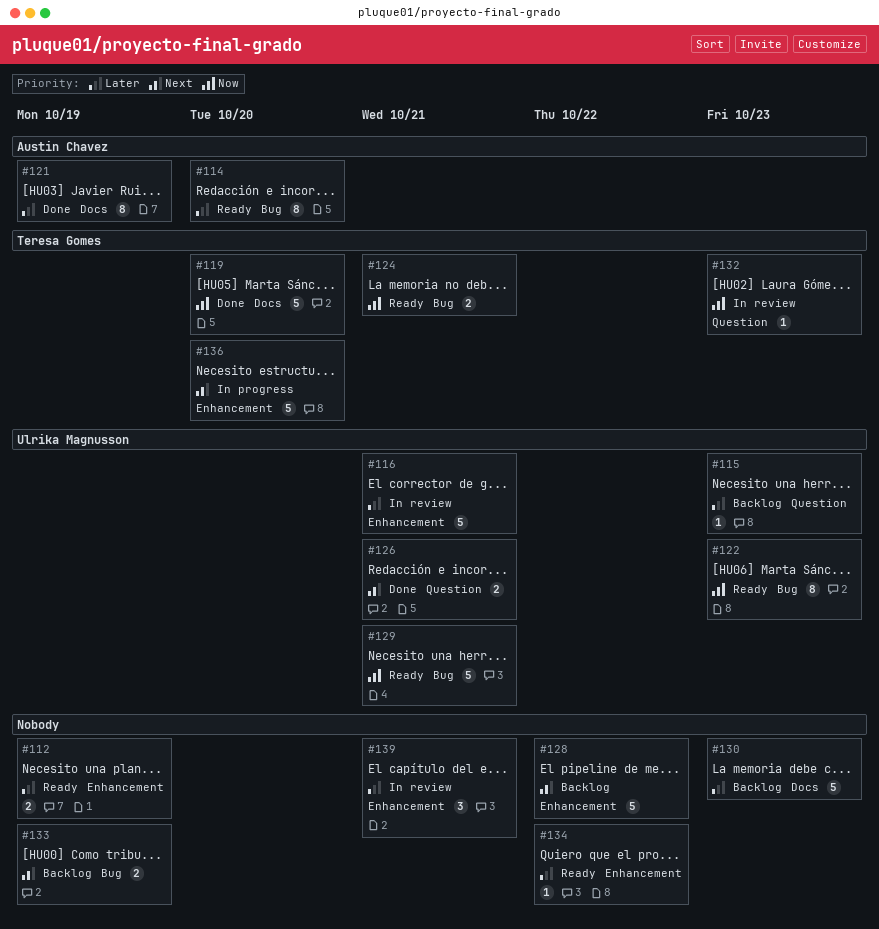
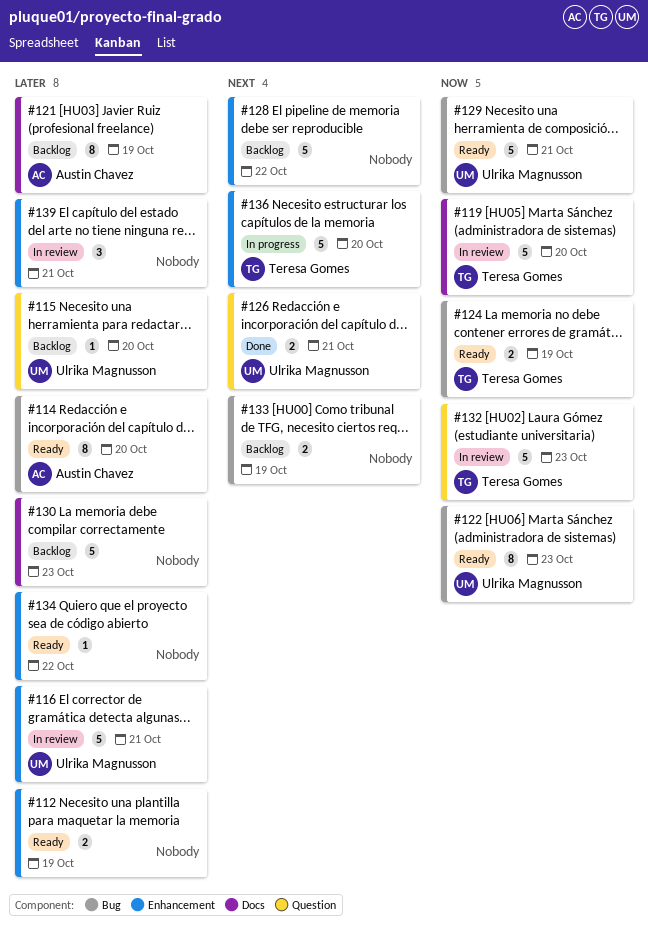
#115, due: Oct 23 -> Oct 20
#119, status: Done -> In review
#121, status: Done -> Backlog
#124, due: Oct 21 -> Oct 19
#132, estimate: 1 -> 5

